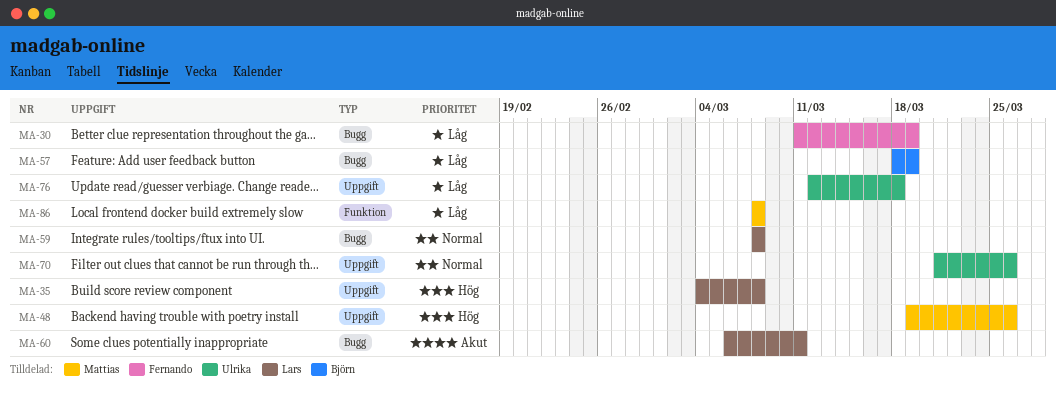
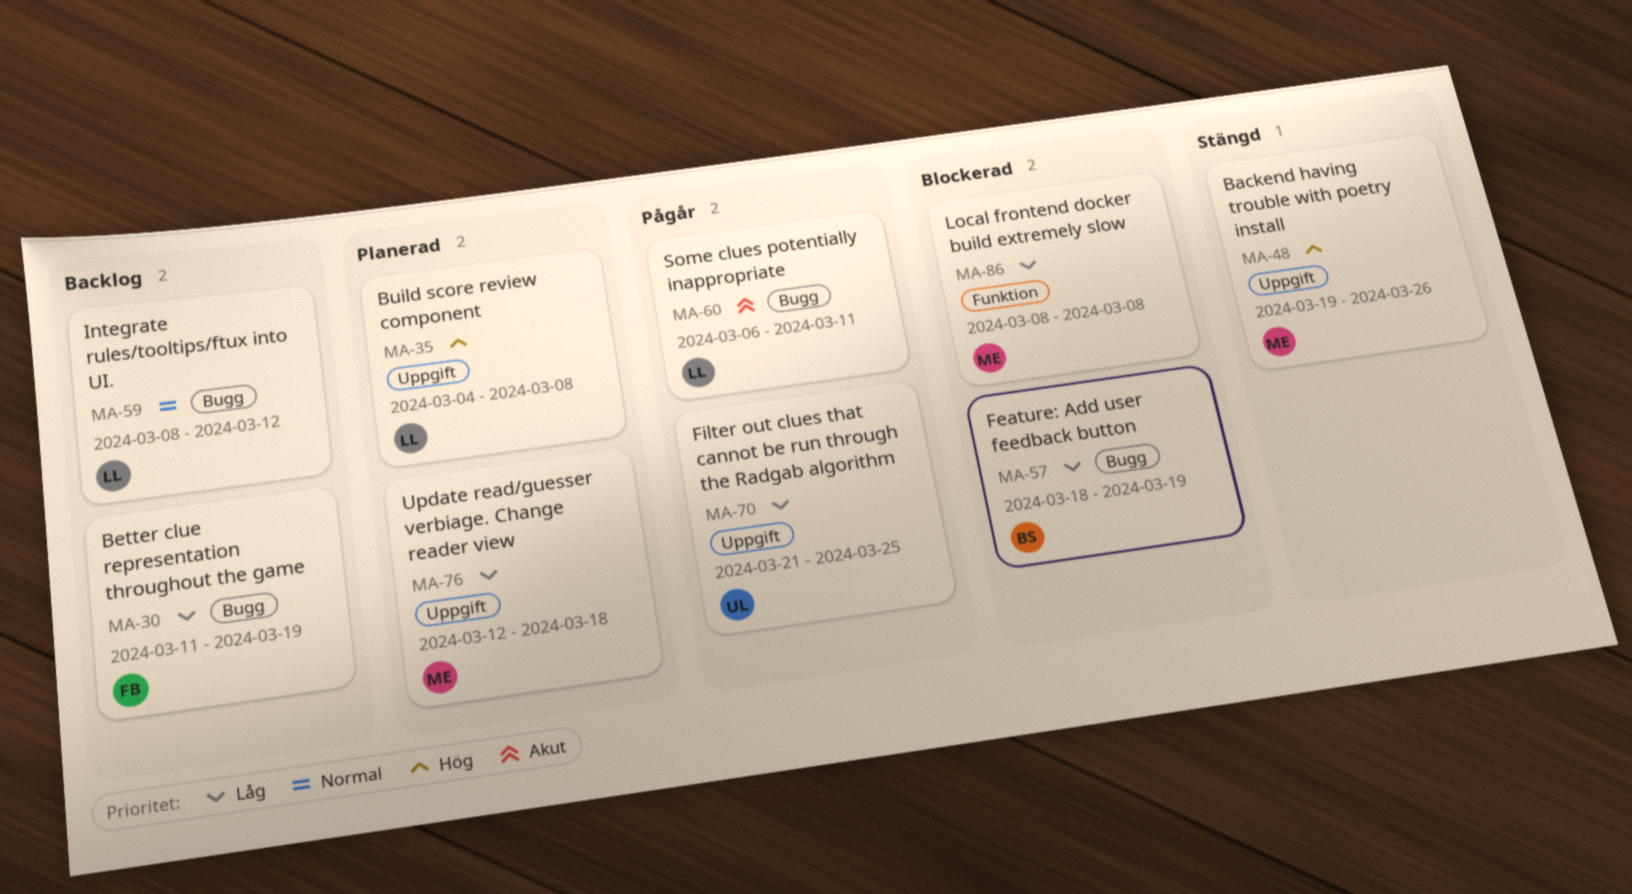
MA-59, due: Mar 8 -> Mar 12
MA-70, priority: Normal -> Låg
MA-70, due: Mar 26 -> Mar 25
MA-76, owner: Ulrika -> Mattias

